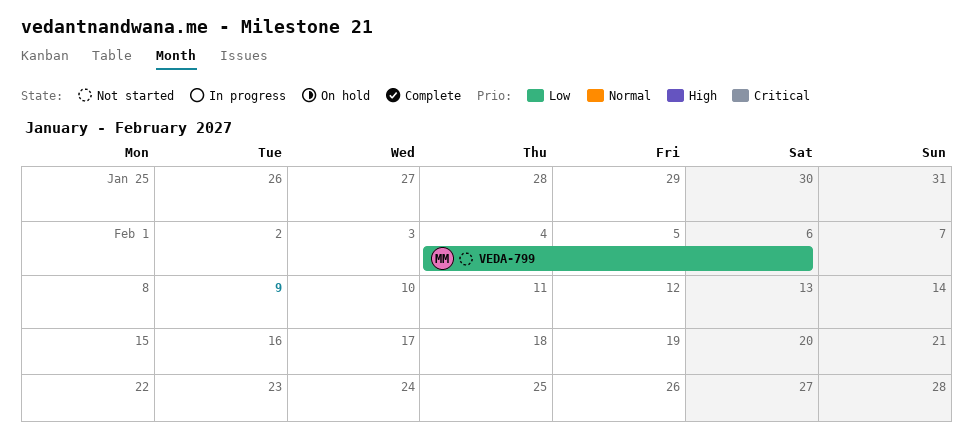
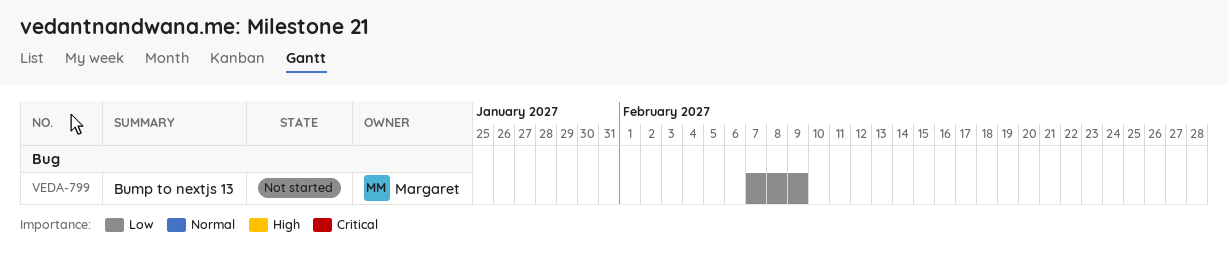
VEDA-799, start: Feb 4 -> Feb 7
VEDA-799, due: Feb 6 -> Feb 9

